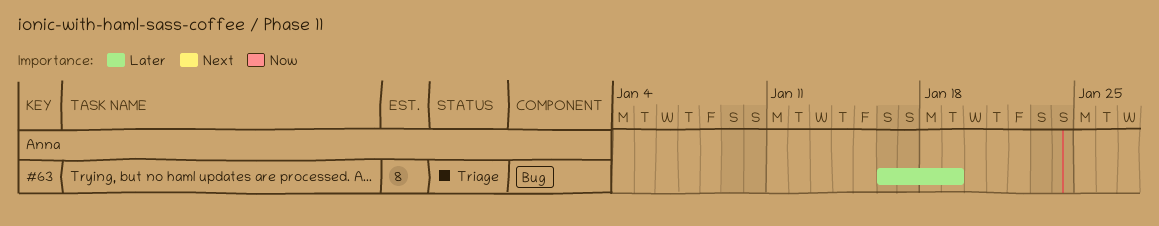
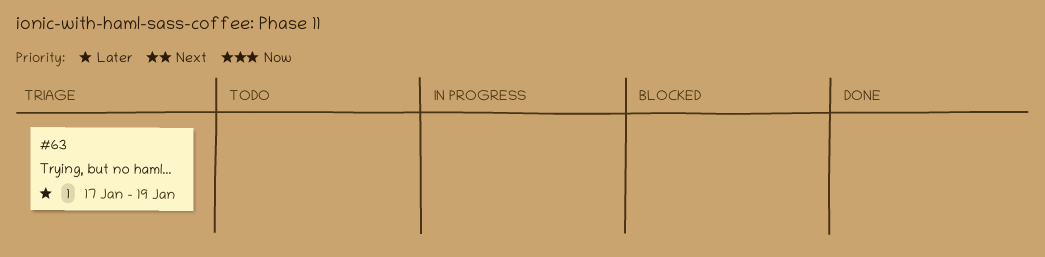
#63, estimate: 8 -> 1
#63, start: Jan 16 -> Jan 17

